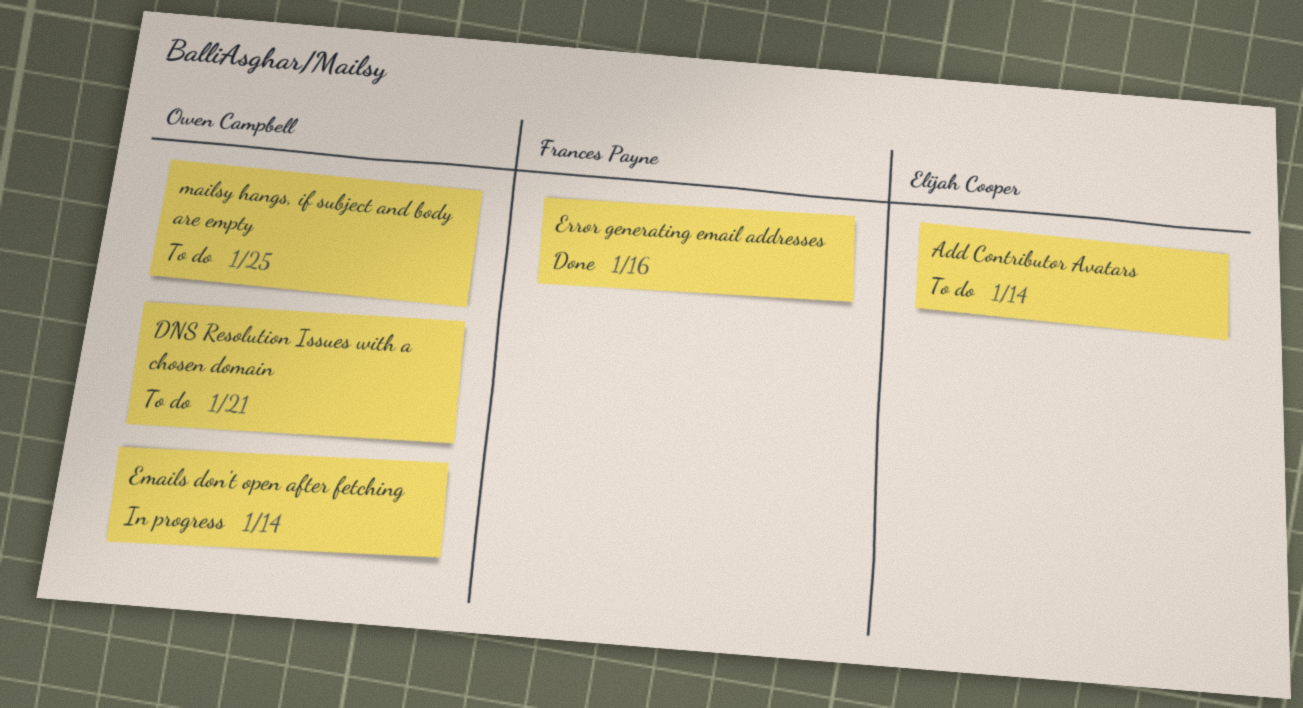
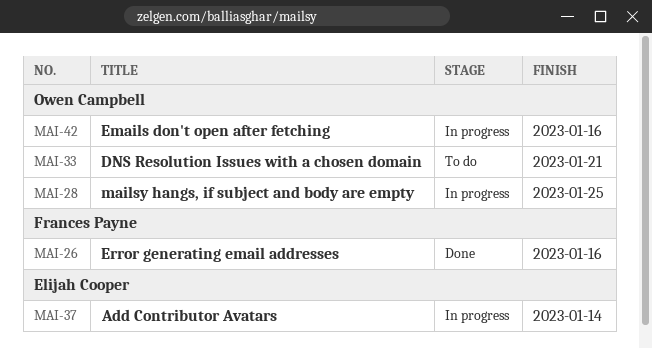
Add Contributor Avatars, status: To do -> In progress
Emails don't open after fetching, due: Jan 14 -> Jan 16
mailsy hangs, if subject and body are empty, status: To do -> In progress

